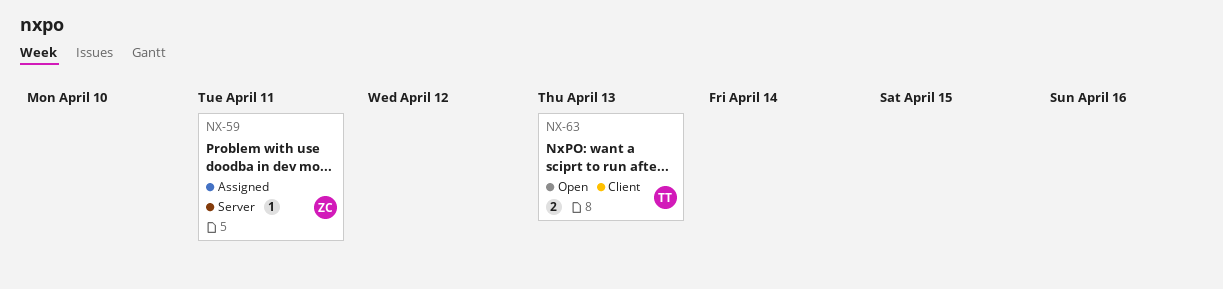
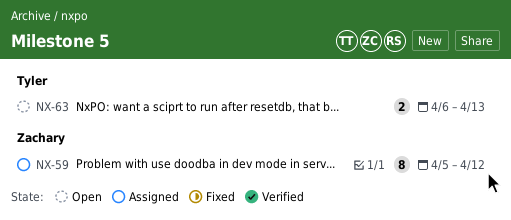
NX-59, estimate: 1 -> 8
NX-59, due: Apr 11 -> Apr 12

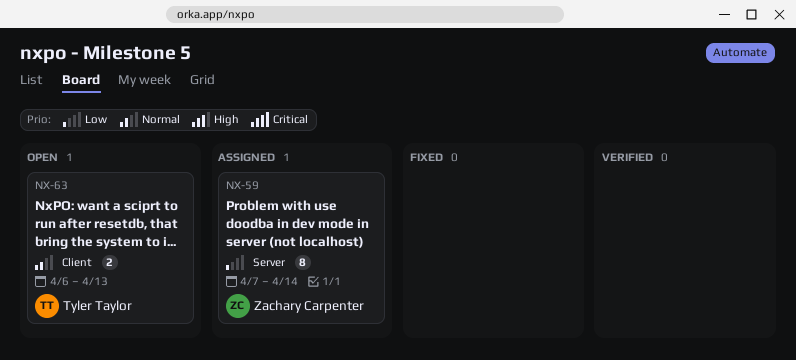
NX-59, start: Apr 5 -> Apr 7
NX-59, due: Apr 12 -> Apr 14

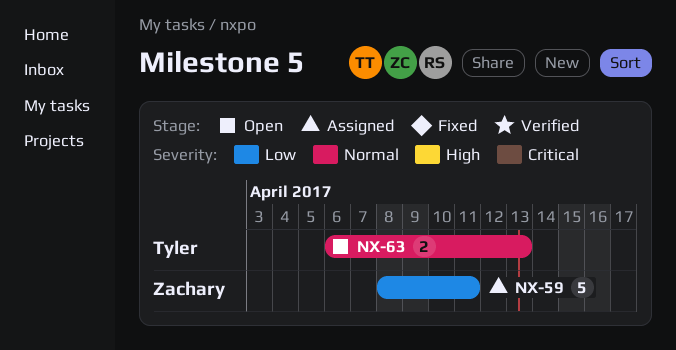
NX-59, estimate: 8 -> 5
NX-59, start: Apr 7 -> Apr 8
NX-59, due: Apr 14 -> Apr 11

